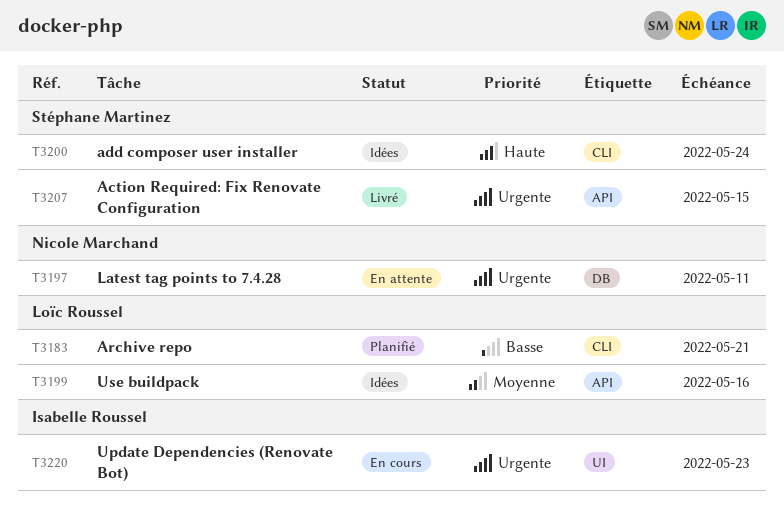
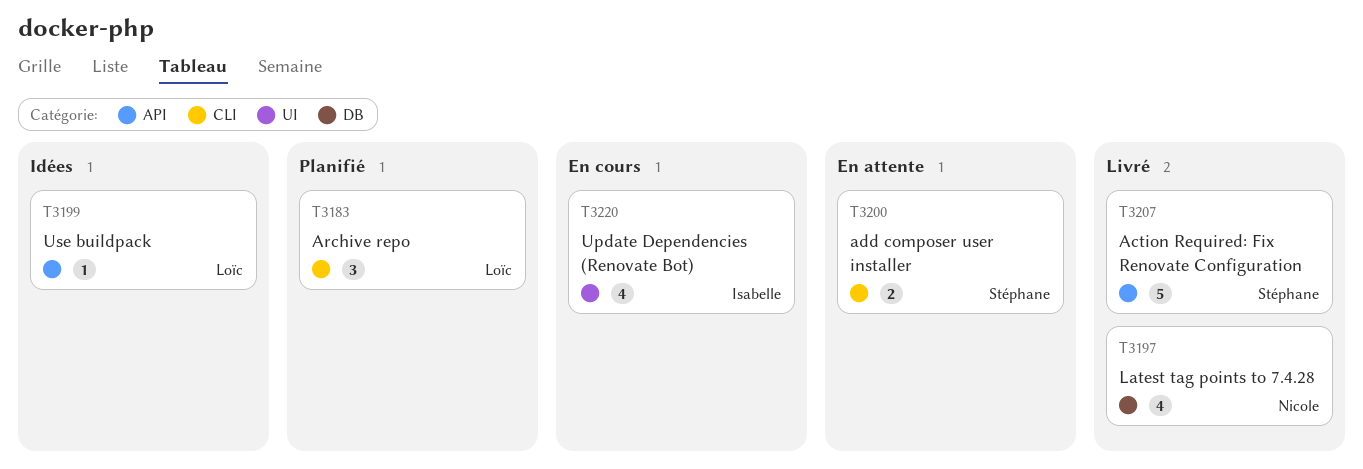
T3197, status: En attente -> Livré
T3200, status: Idées -> En attente

